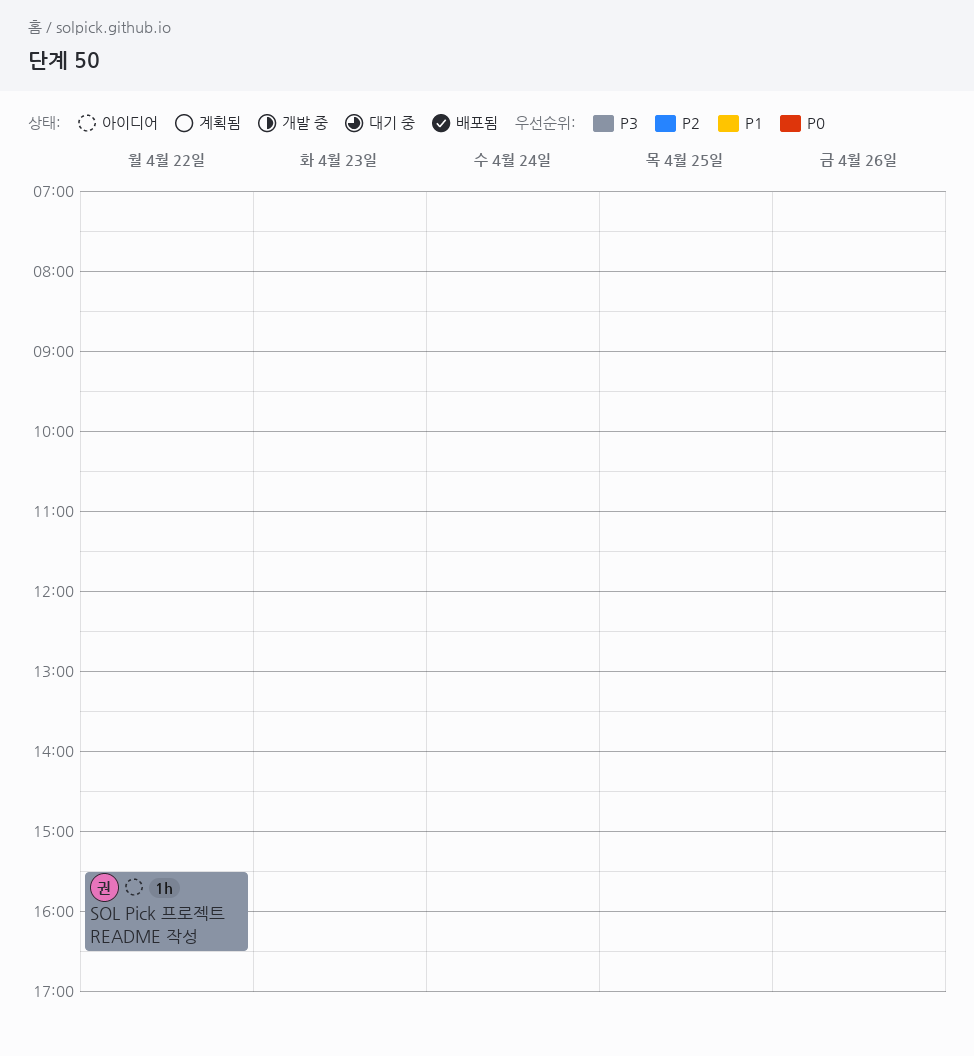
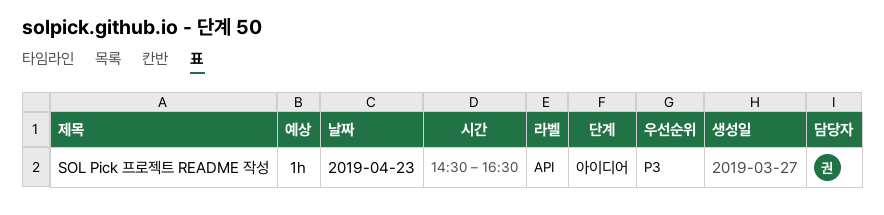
SOL Pick 프로젝트 README 작성, day: Apr 22 -> Apr 23
SOL Pick 프로젝트 README 작성, begins: 15:30 -> 14:30

